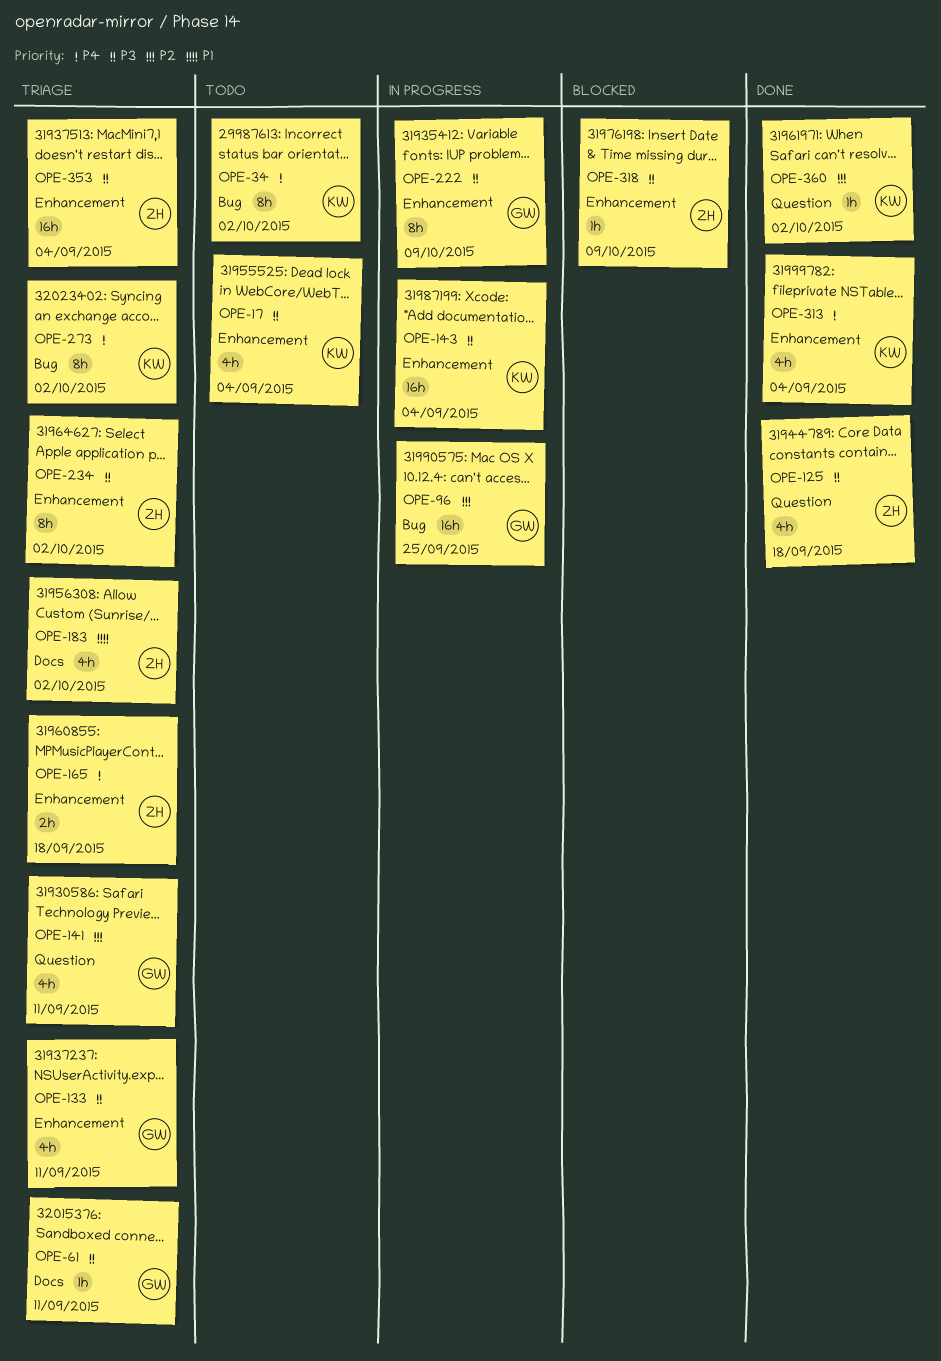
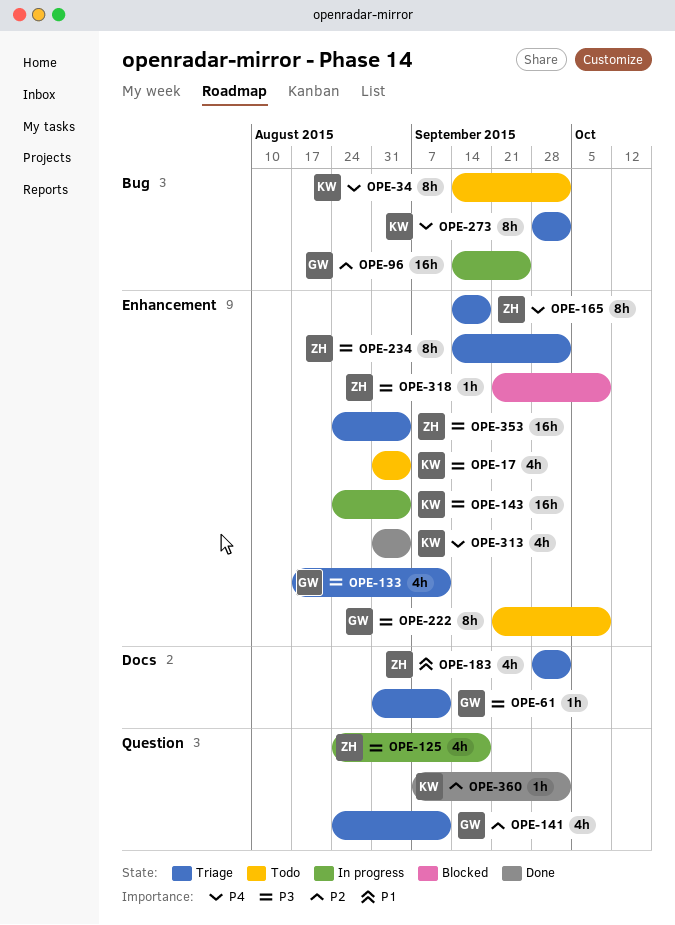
OPE-125, status: Done -> In progress
OPE-165, estimate: 2h -> 8h
OPE-222, status: In progress -> Todo

